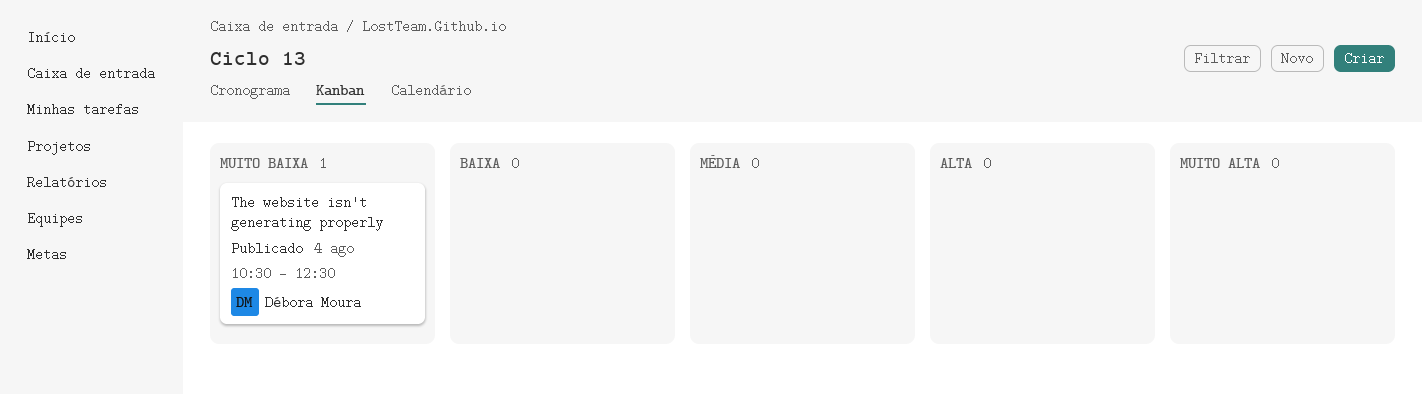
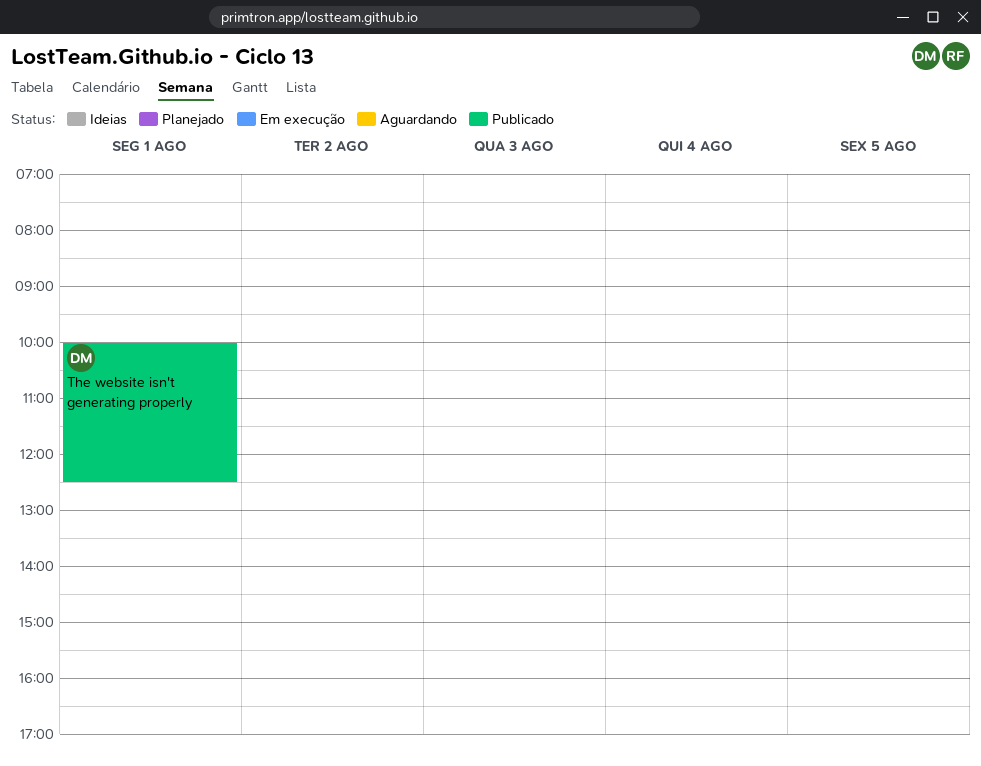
The website isn't generating properly, day: Aug 4 -> Aug 1
The website isn't generating properly, begins: 10:30 -> 10:00

